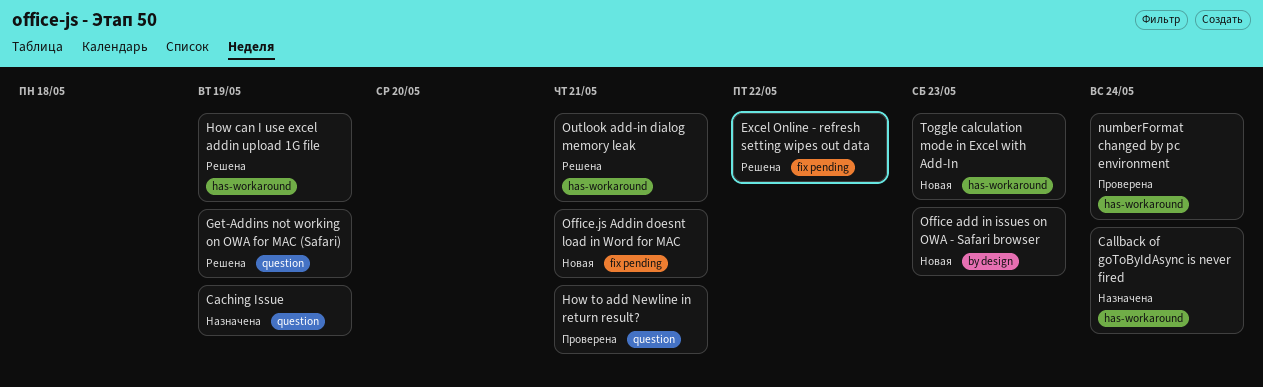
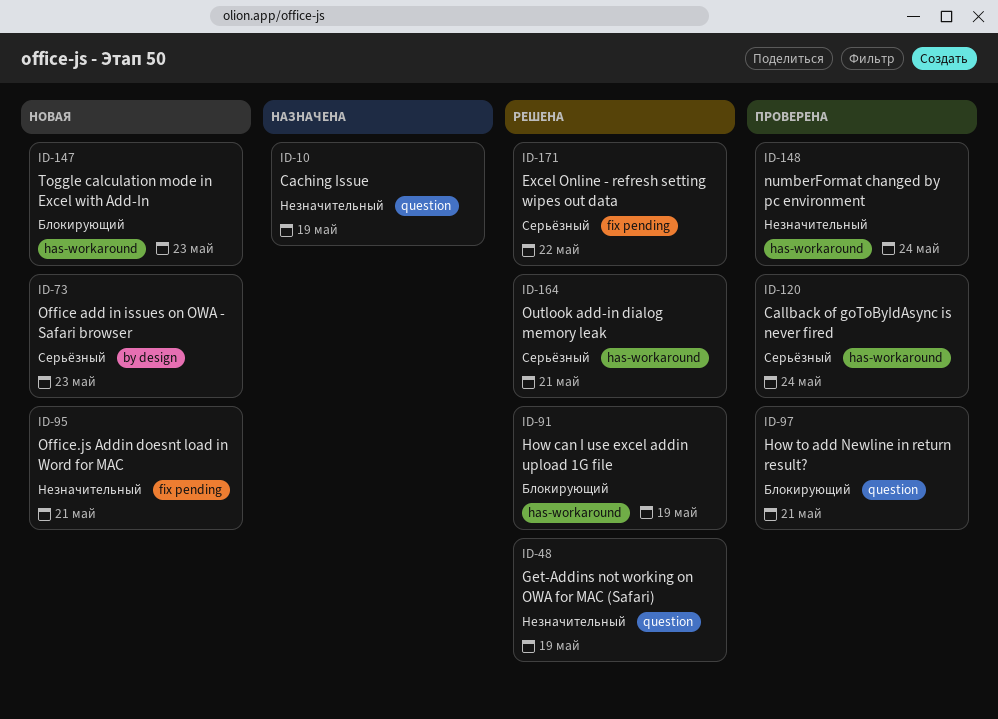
Callback of goToByIdAsync is never fired, status: Назначена -> Проверена

